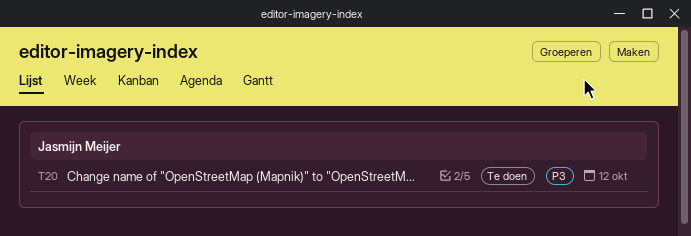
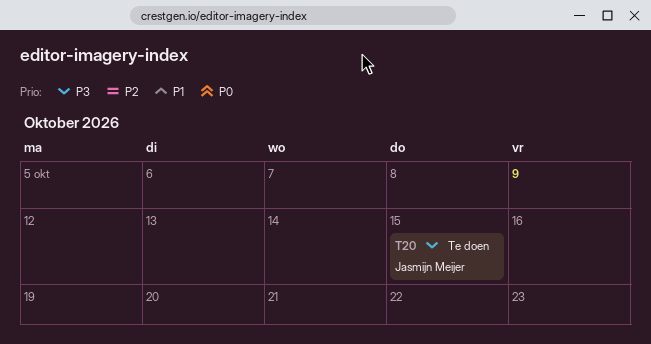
T20, due: Oct 12 -> Oct 15

